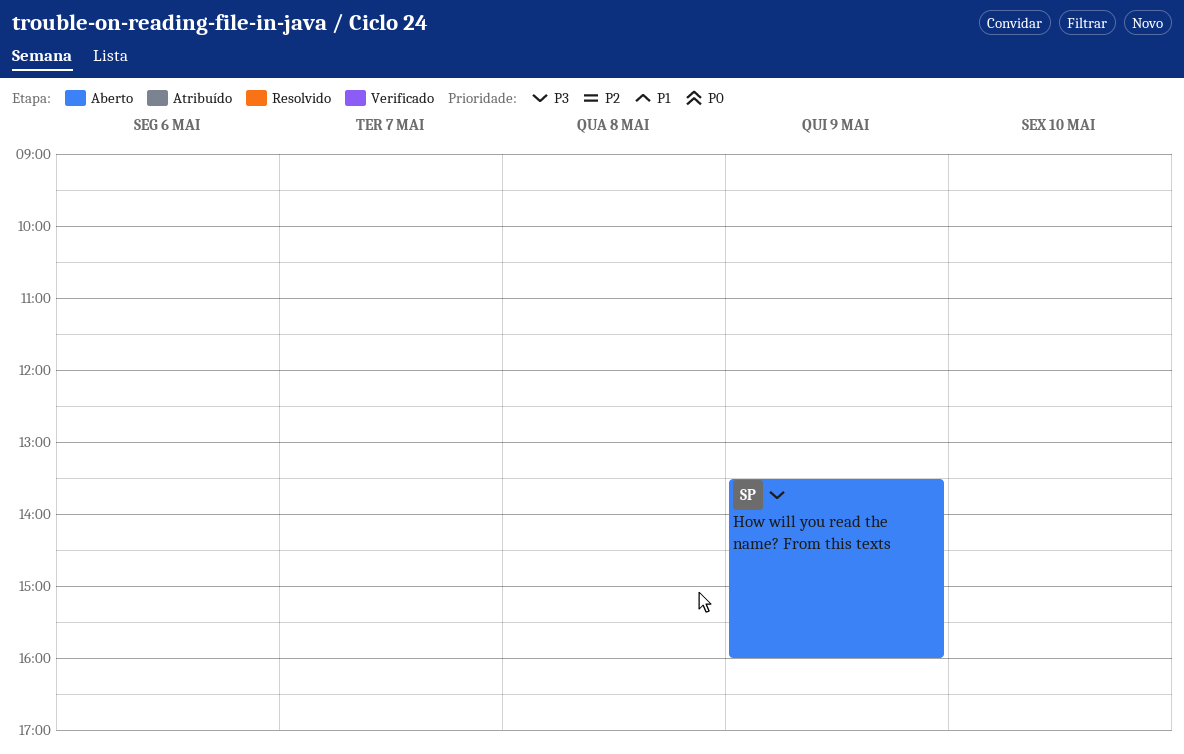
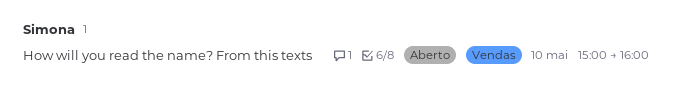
How will you read the name? From this texts, day: May 9 -> May 10
How will you read the name? From this texts, begins: 13:30 -> 15:00

